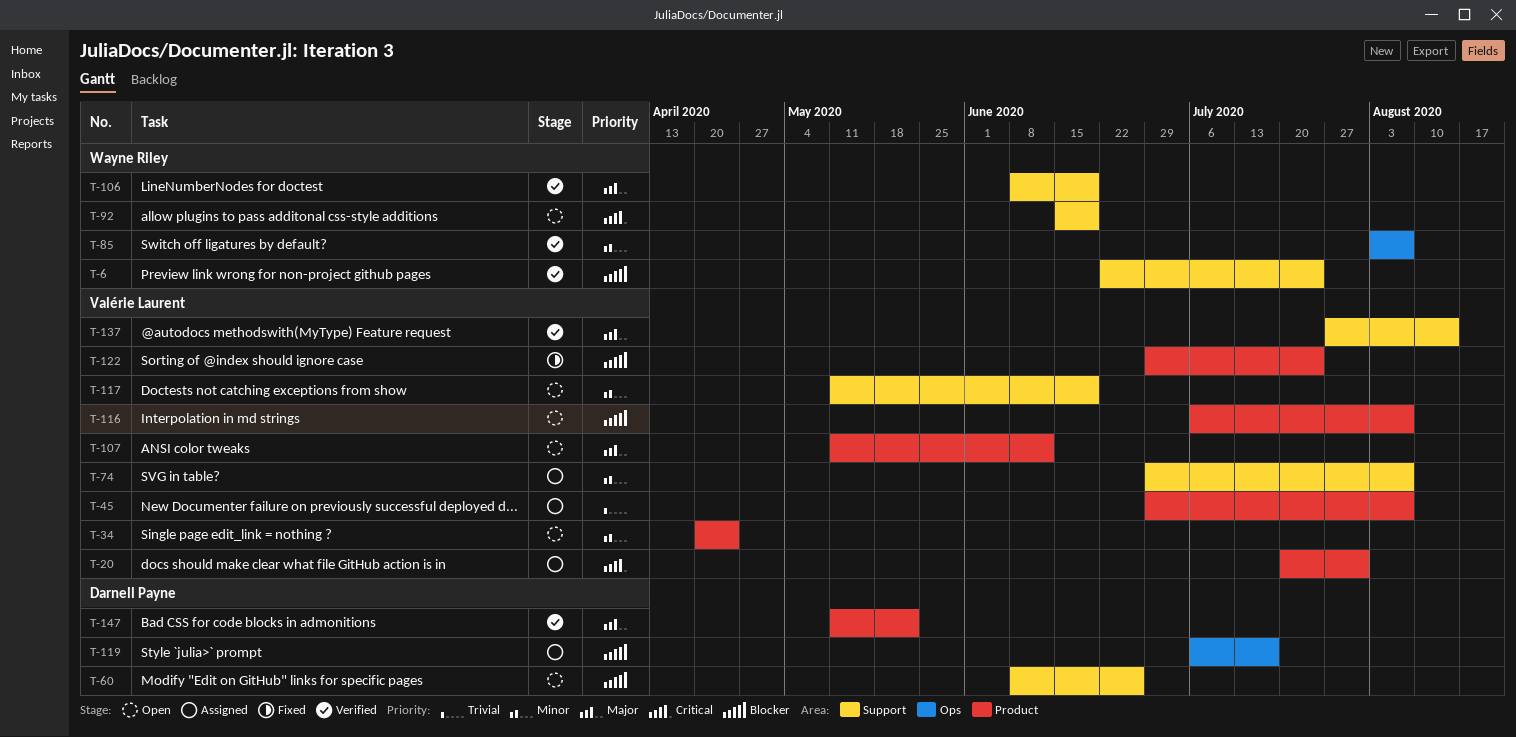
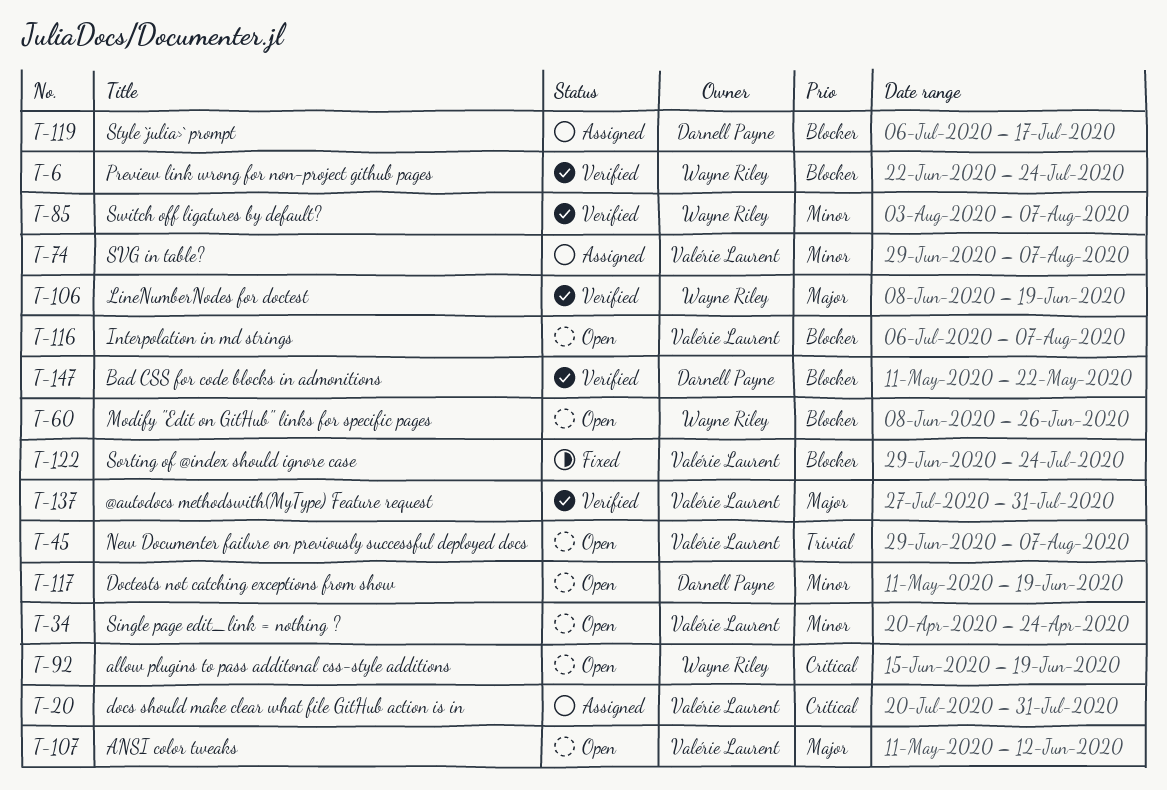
T-45, status: Assigned -> Open
T-60, owner: Darnell Payne -> Wayne Riley
T-117, owner: Valérie Laurent -> Darnell Payne
T-137, due: Aug 14 -> Jul 31
T-147, priority: Major -> Blocker

